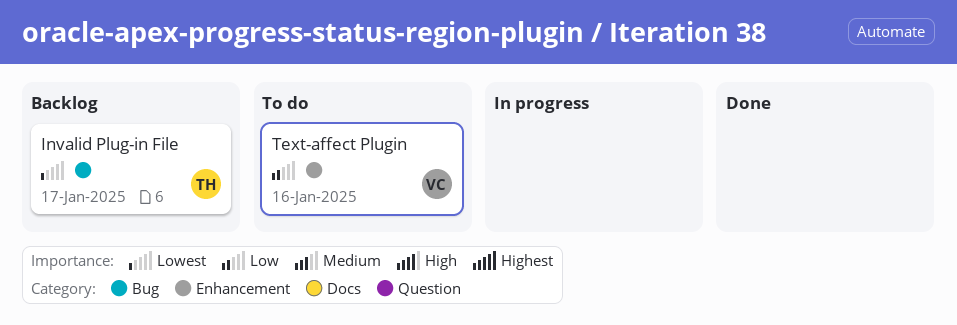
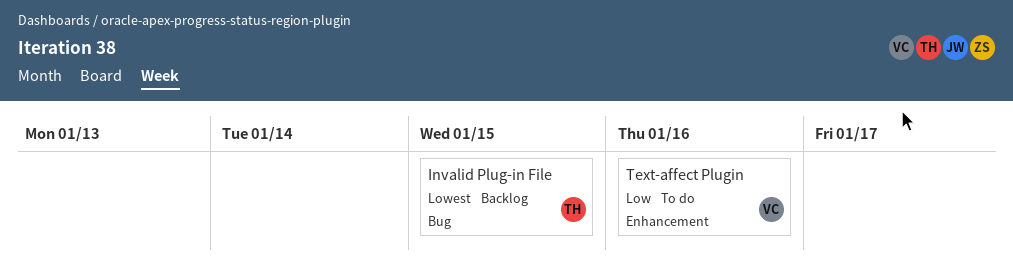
Invalid Plug-in File, due: Jan 17 -> Jan 15

